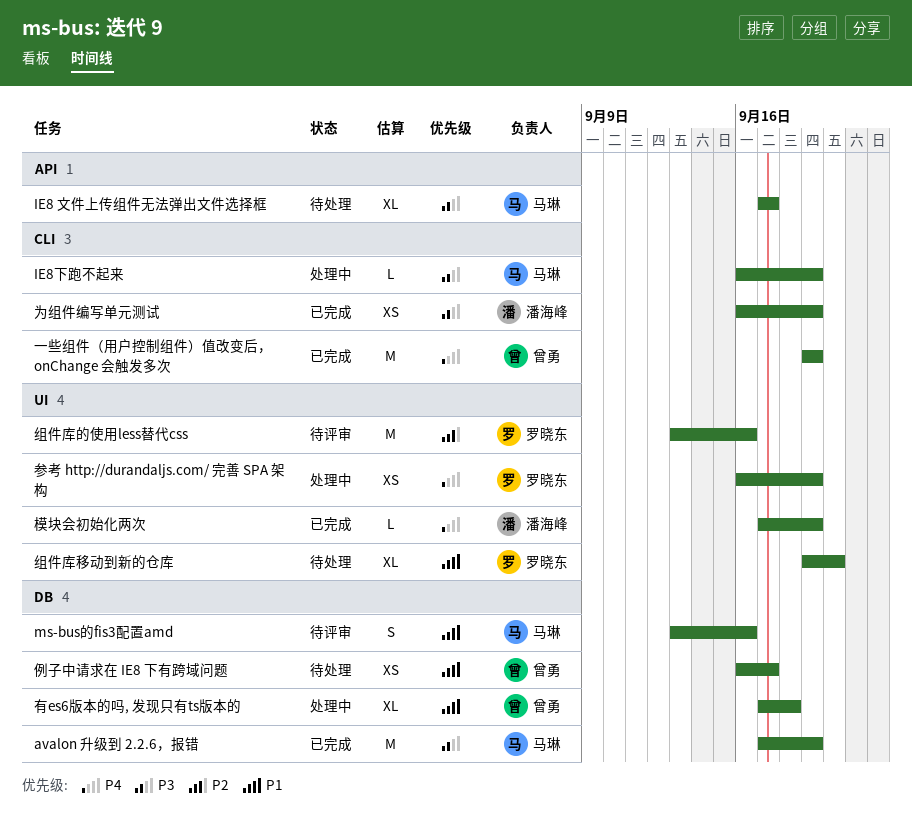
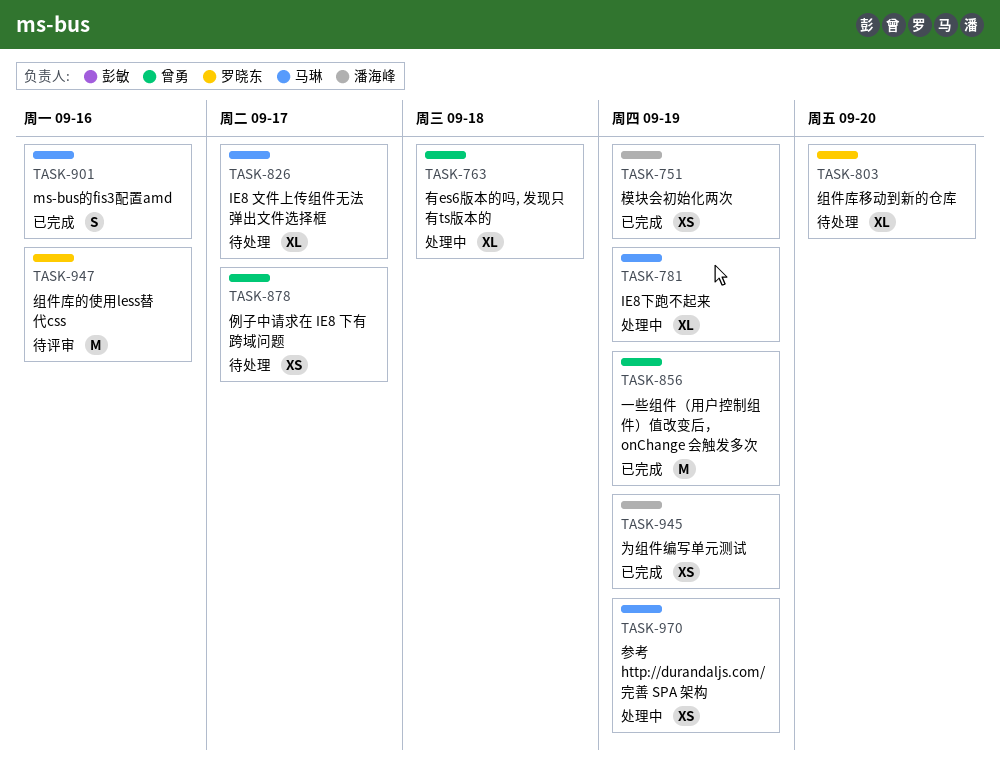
avalon 升级到 2.2.6，报错: present -> none
IE8下跑不起来, estimate: L -> XL
ms-bus的fis3配置amd, status: 待评审 -> 已完成
参考 http://durandaljs.com/ 完善 SPA 架构, owner: 罗晓东 -> 马琳
模块会初始化两次, estimate: L -> XS

